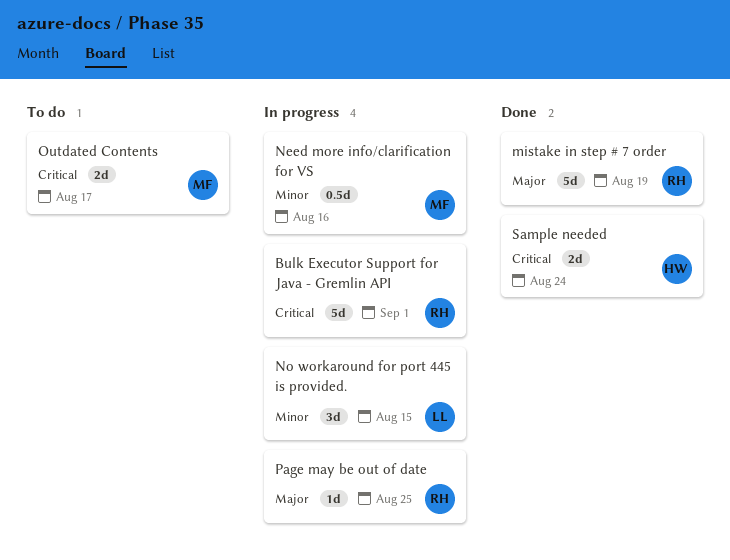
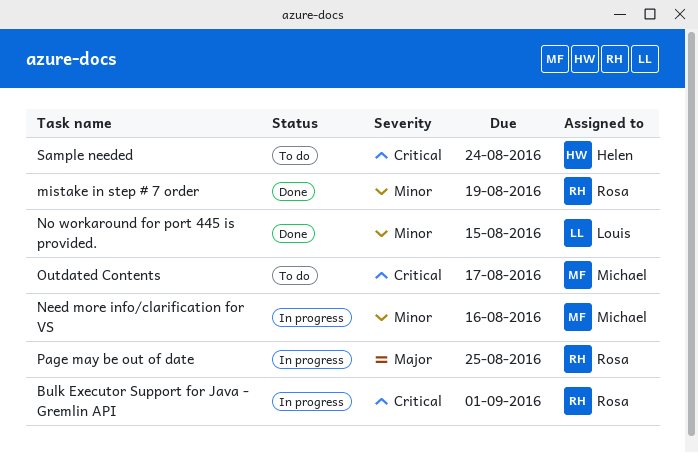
mistake in step # 7 order, priority: Major -> Minor
No workaround for port 445 is provided., status: In progress -> Done
Sample needed, status: Done -> To do

